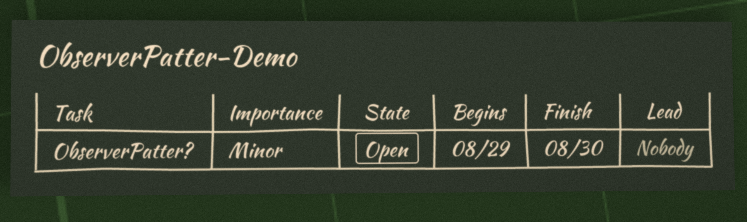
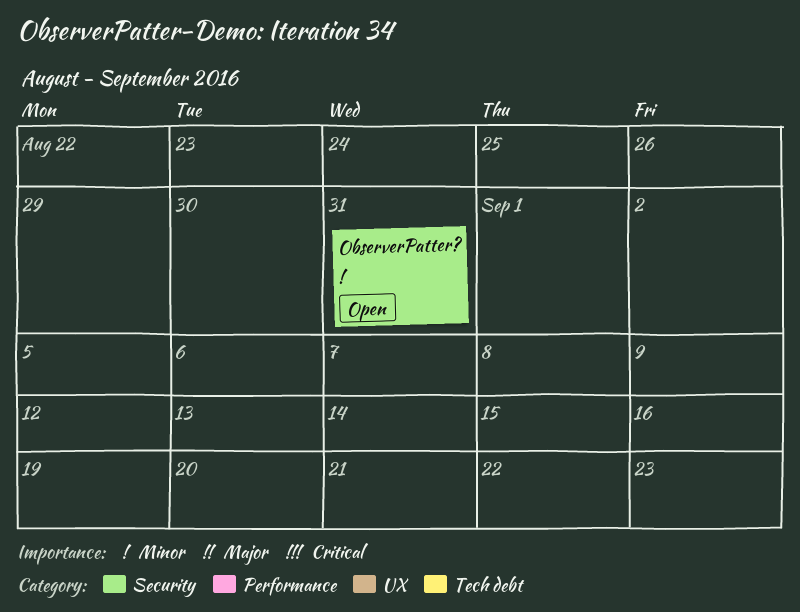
ObserverPatter?, due: Aug 30 -> Aug 31

